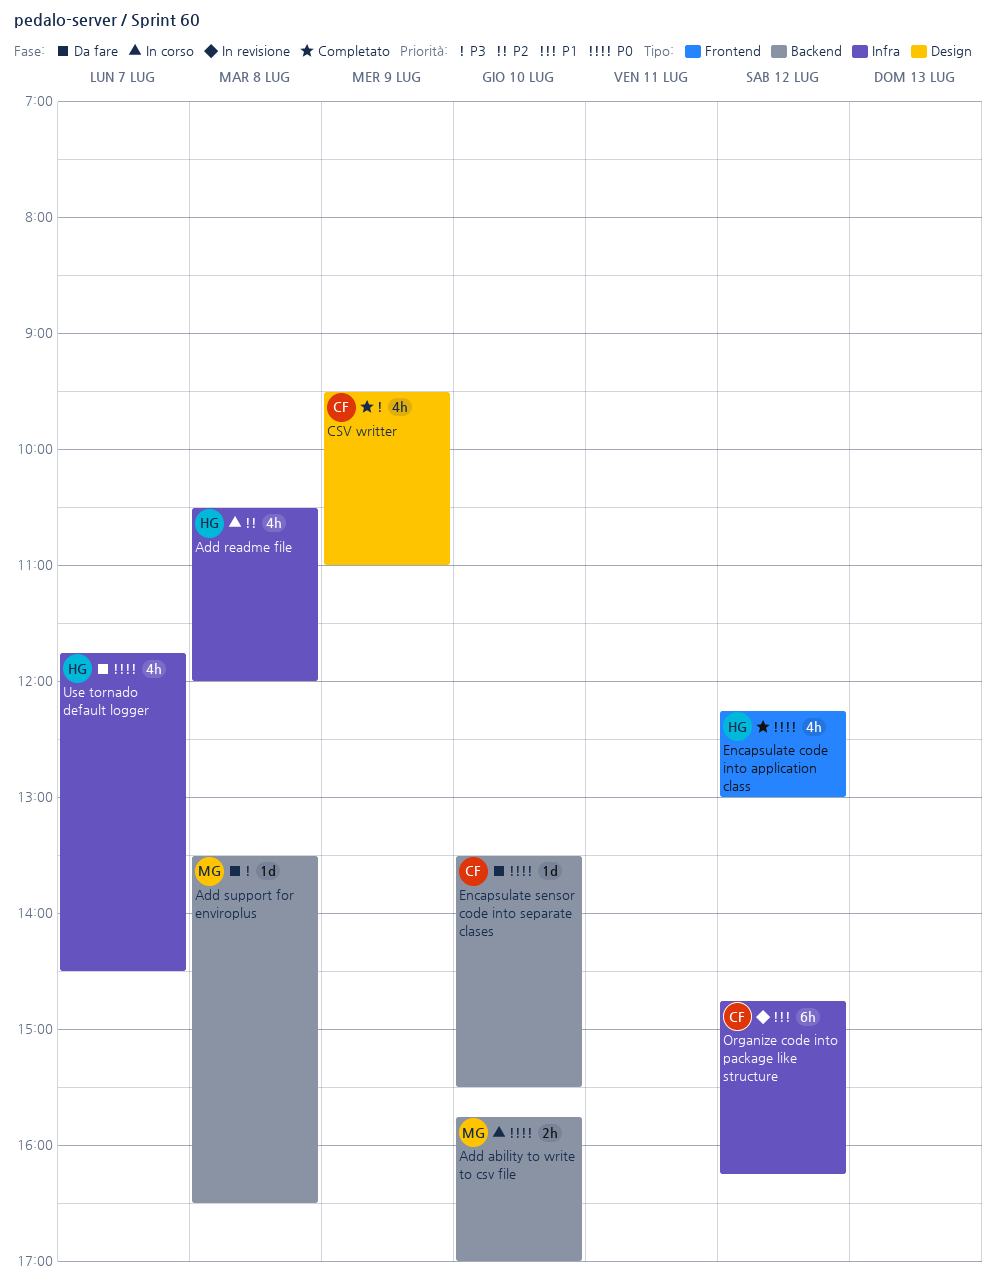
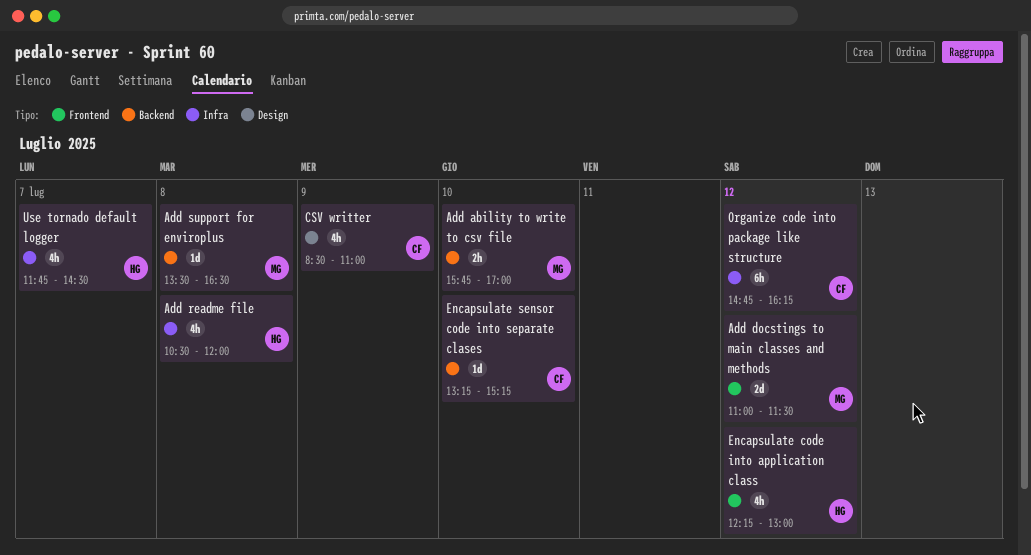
Add docstings to main classes and methods: none -> present
CSV writter, begins: 09:30 -> 08:30
Encapsulate sensor code into separate clases, begins: 13:30 -> 13:15
Encapsulate sensor code into separate clases, ends: 15:30 -> 15:15

